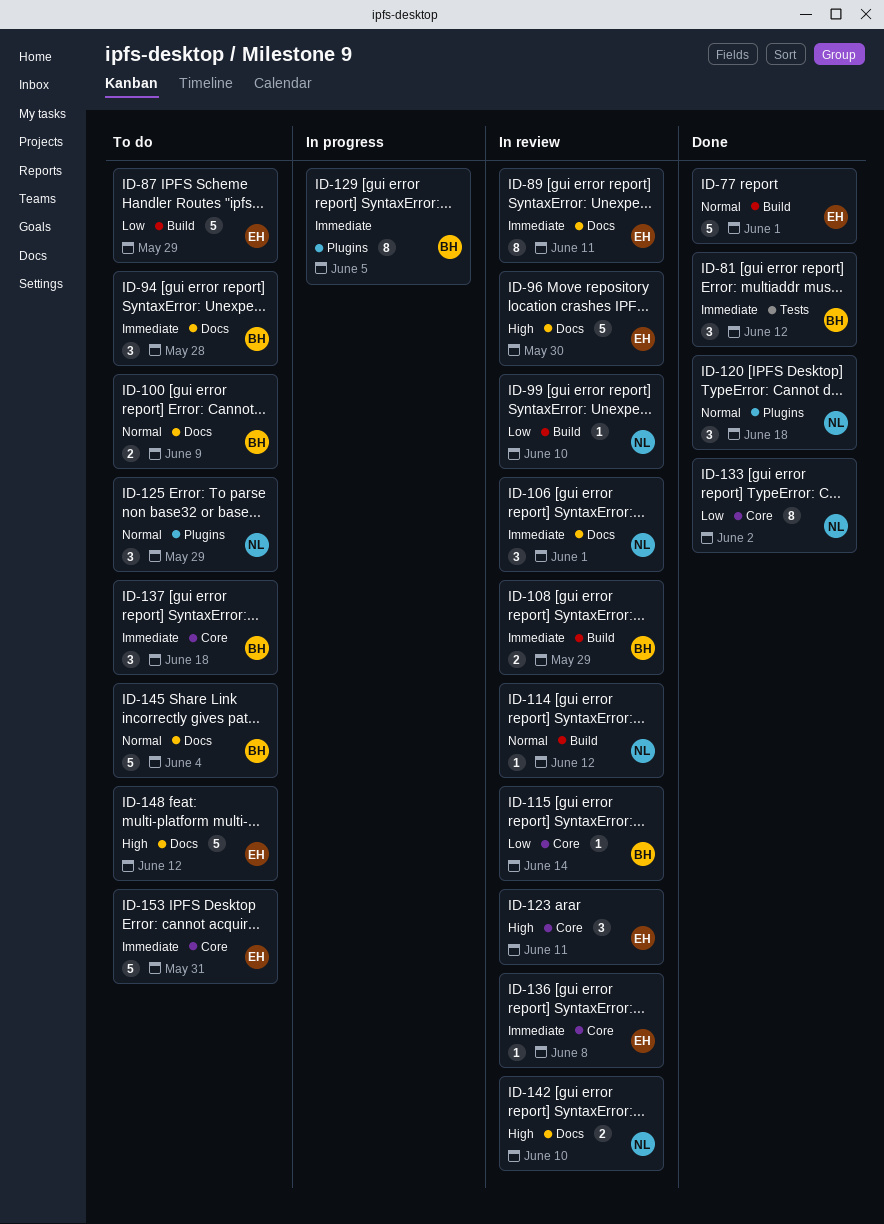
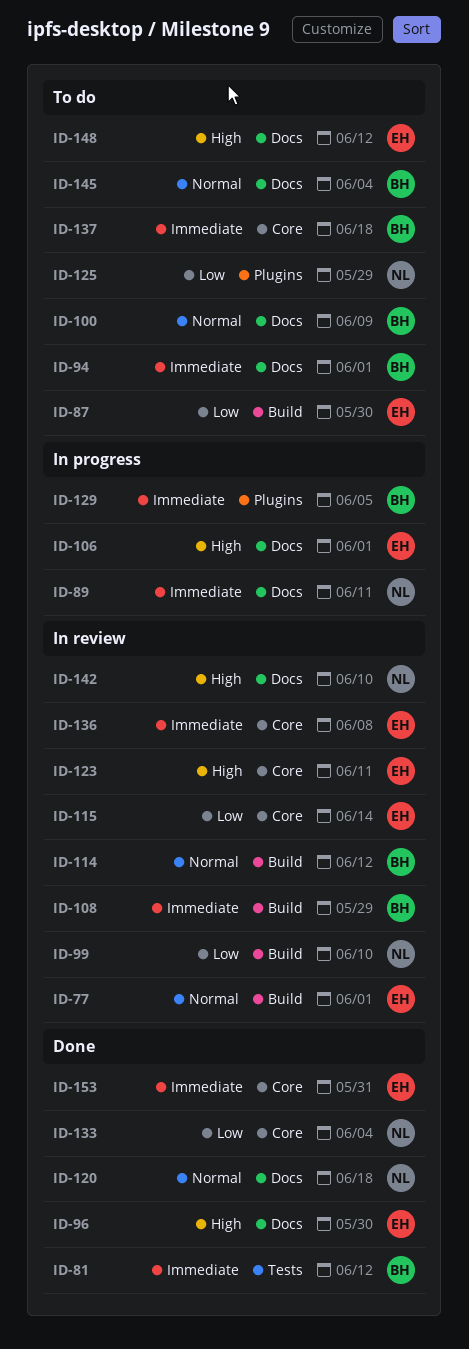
ID-77, status: Done -> In review
ID-87, due: May 29 -> May 30
ID-89, status: In review -> In progress
ID-89, owner: EH -> NL
ID-94, due: May 28 -> Jun 1
ID-96, status: In review -> Done
ID-106, status: In review -> In progress
ID-106, owner: NL -> EH
ID-106, priority: Immediate -> High
ID-114, owner: NL -> BH
ID-115, owner: BH -> EH
ID-120, label: Plugins -> Docs
ID-125, priority: Normal -> Low
ID-133, due: Jun 2 -> Jun 4
ID-153, status: To do -> Done

